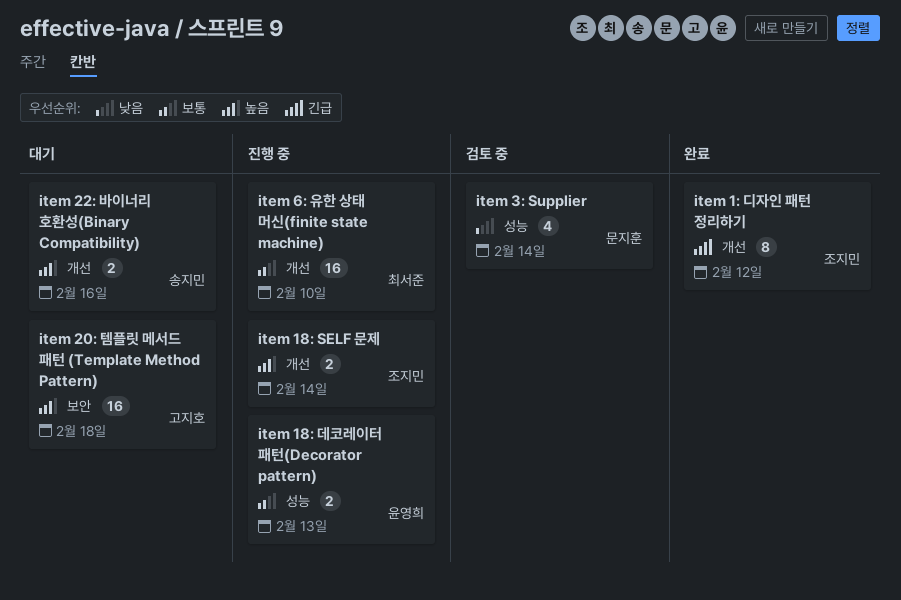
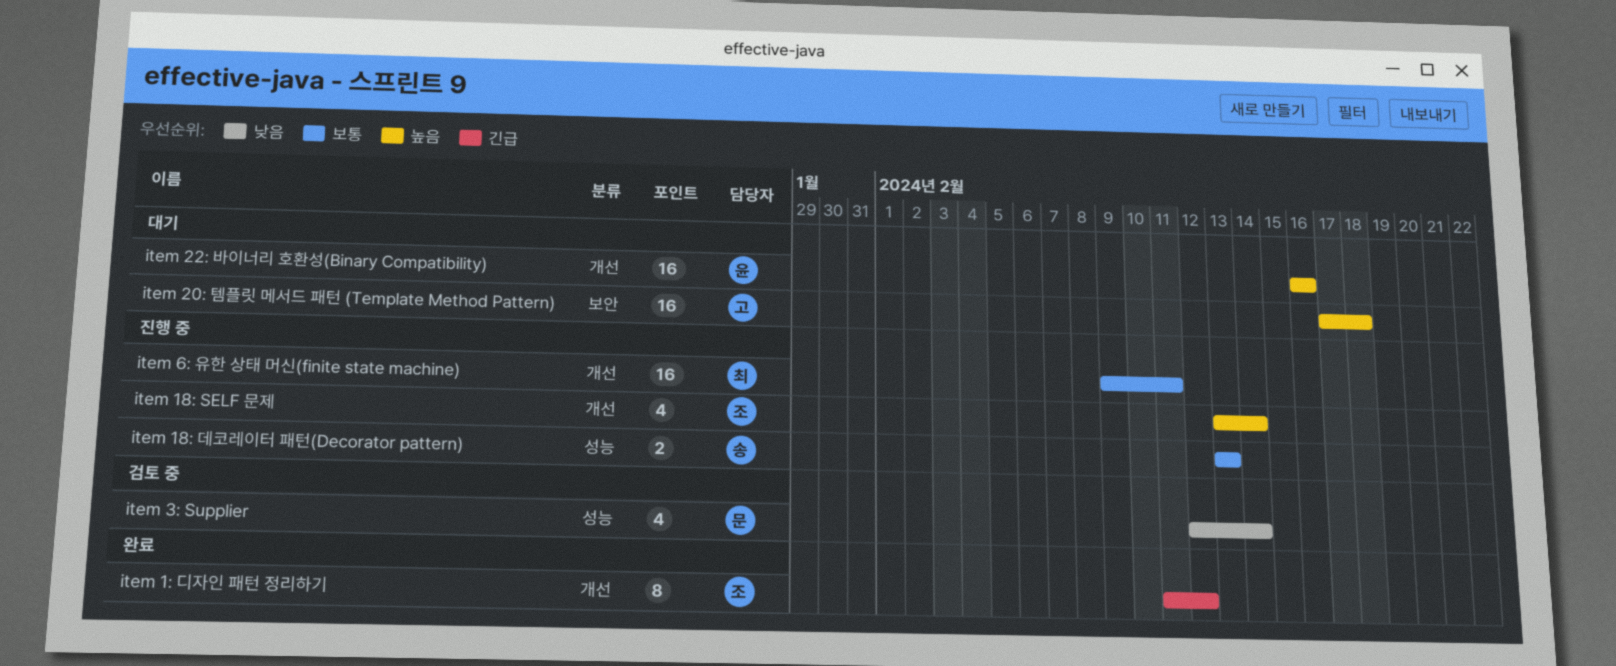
item 18: SELF 문제, estimate: 2 -> 4
item 18: 데코레이터 패턴(Decorator pattern), owner: 윤영희 -> 송지민
item 22: 바이너리 호환성(Binary Compatibility), owner: 송지민 -> 윤영희
item 22: 바이너리 호환성(Binary Compatibility), estimate: 2 -> 16
item 6: 유한 상태 머신(finite state machine), due: Feb 10 -> Feb 11

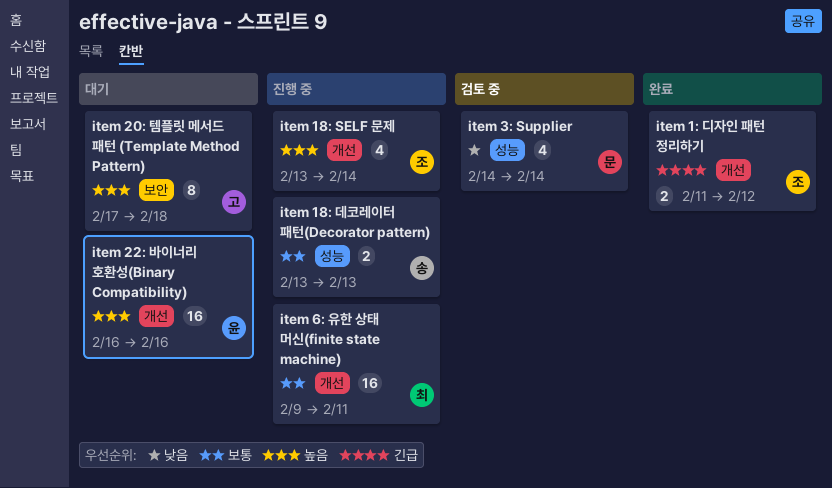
item 1: 디자인 패턴 정리하기, estimate: 8 -> 2
item 20: 템플릿 메서드 패턴 (Template Method Pattern), estimate: 16 -> 8
item 3: Supplier, start: Feb 12 -> Feb 14

